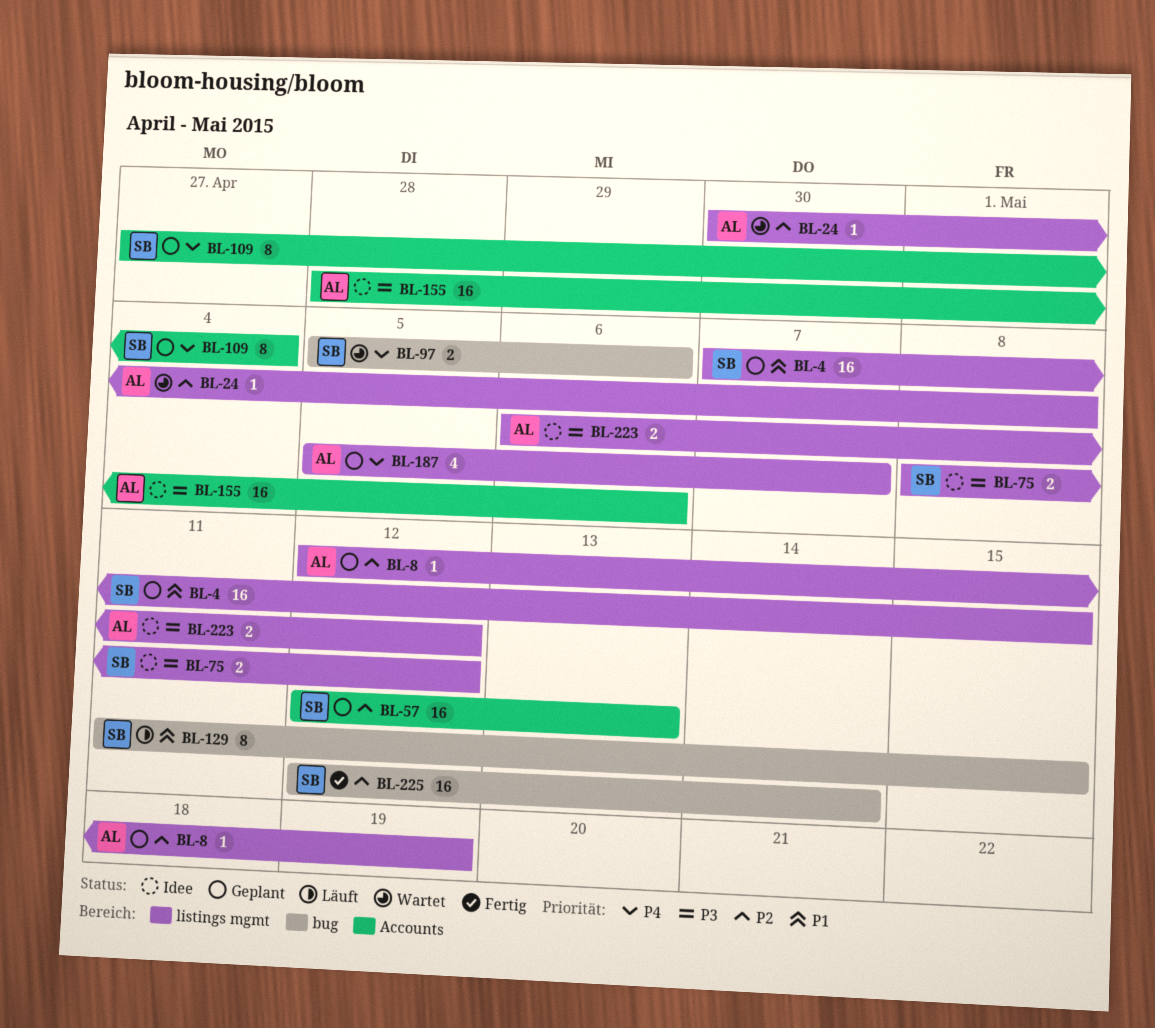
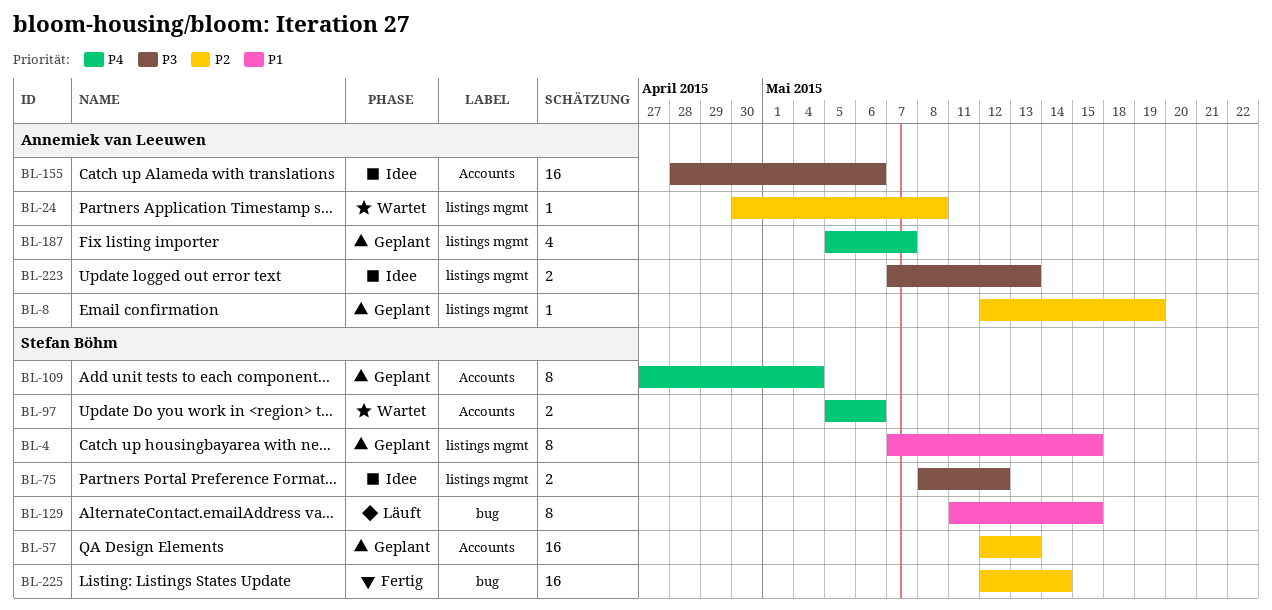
BL-4, estimate: 16 -> 8
BL-97, label: bug -> Accounts
BL-223, start: May 6 -> May 7
BL-223, due: May 12 -> May 13

